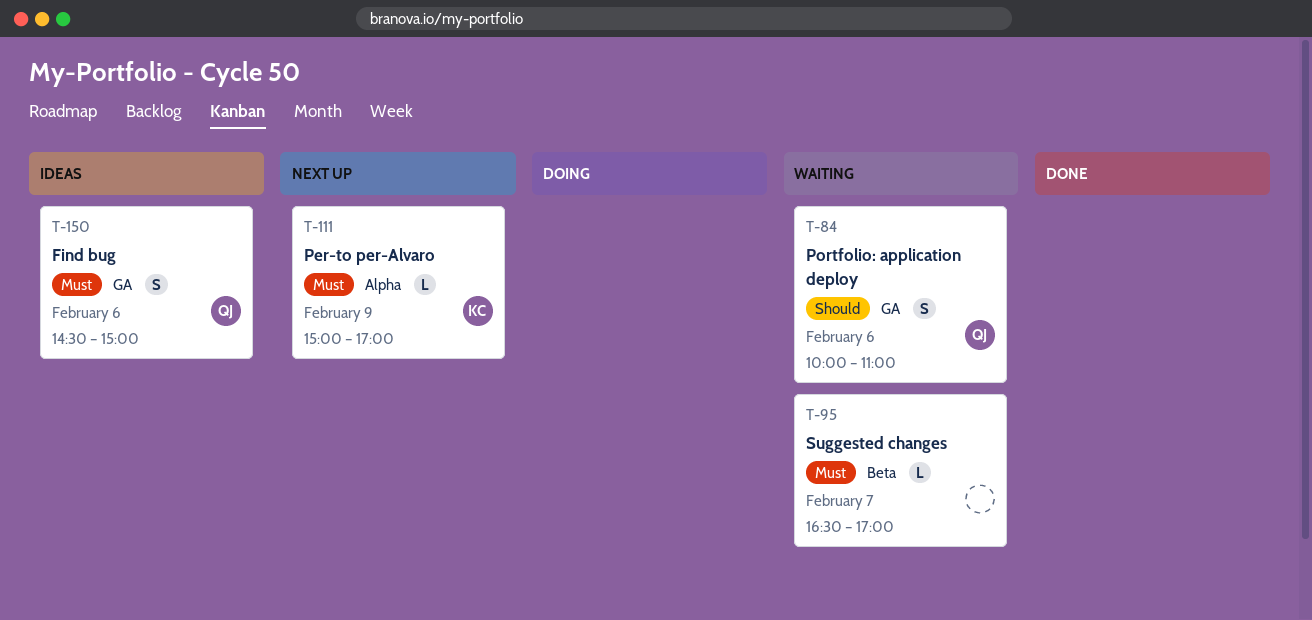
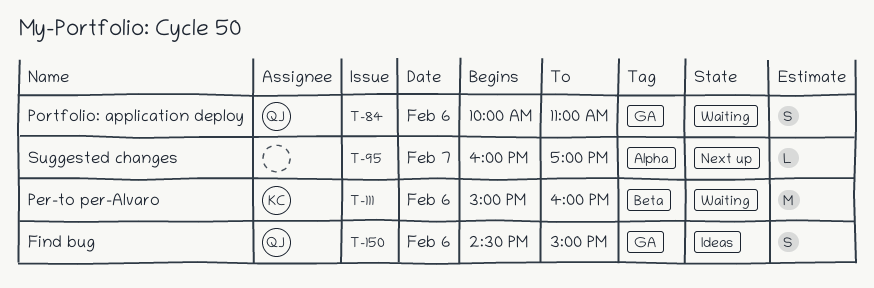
T-95, status: Waiting -> Next up
T-95, label: Beta -> Alpha
T-95, begins: 16:30 -> 16:00
T-111, status: Next up -> Waiting
T-111, label: Alpha -> Beta
T-111, estimate: L -> M
T-111, day: Feb 9 -> Feb 6
T-111, ends: 17:00 -> 16:00

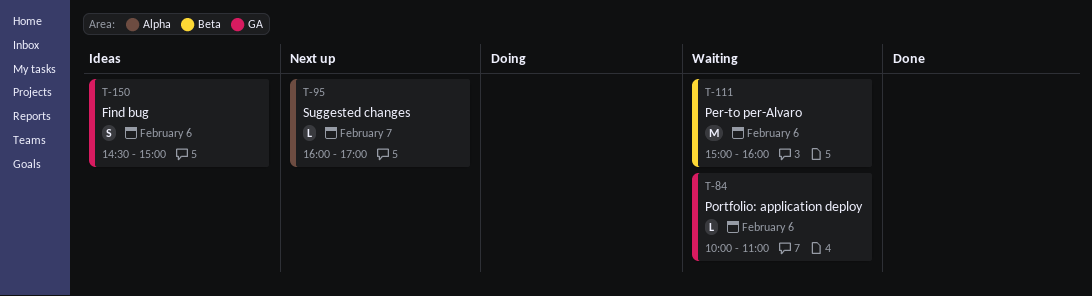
T-84, estimate: S -> L

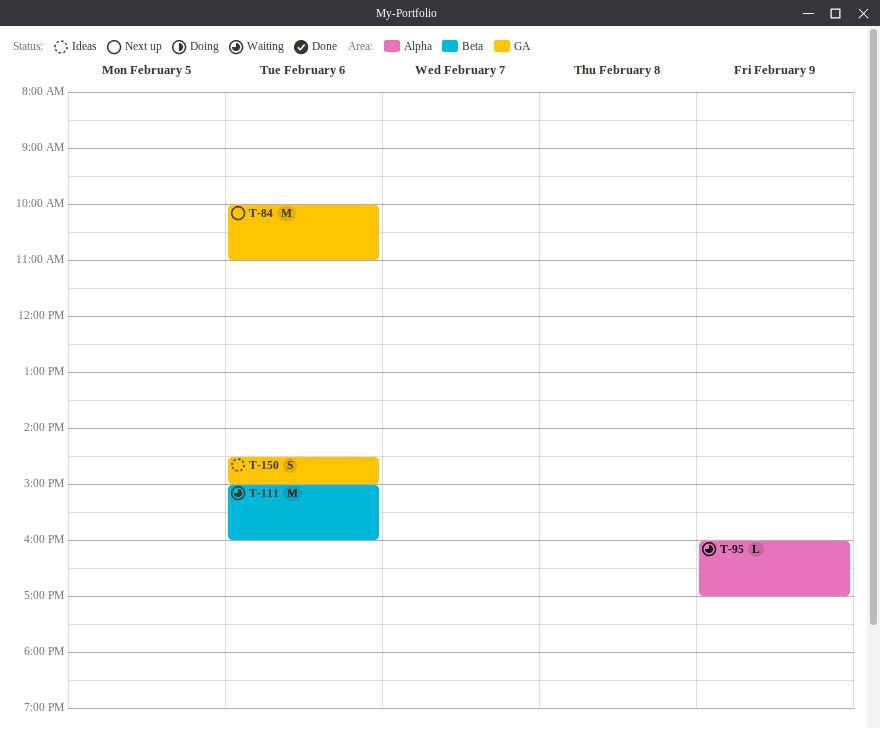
T-84, status: Waiting -> Next up
T-84, estimate: L -> M
T-95, status: Next up -> Waiting
T-95, day: Feb 7 -> Feb 9

